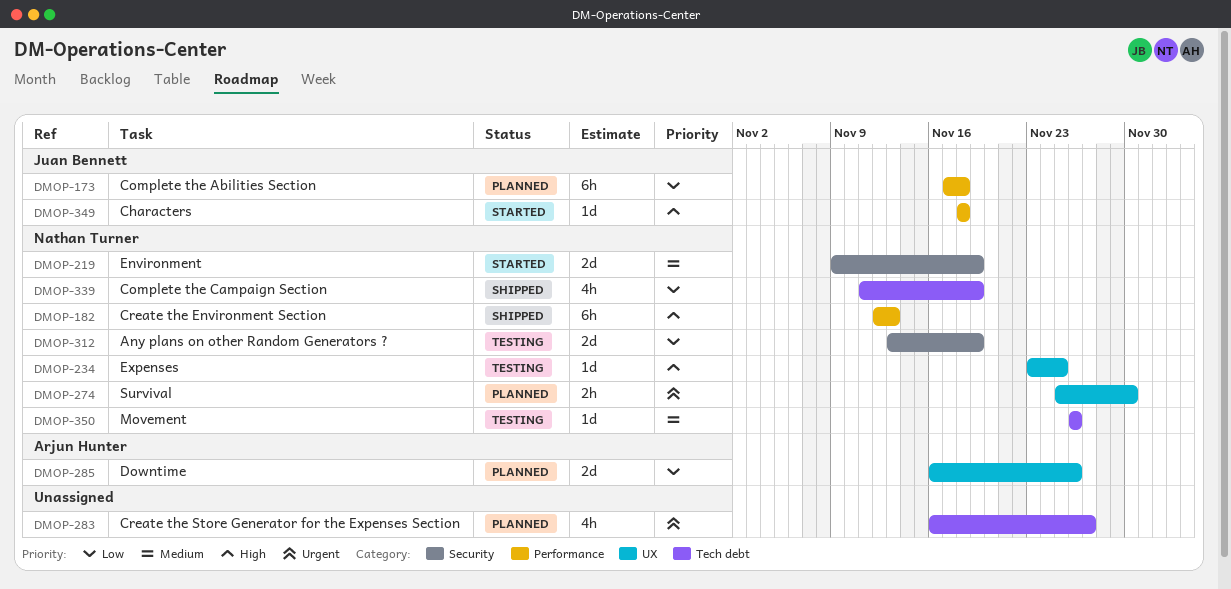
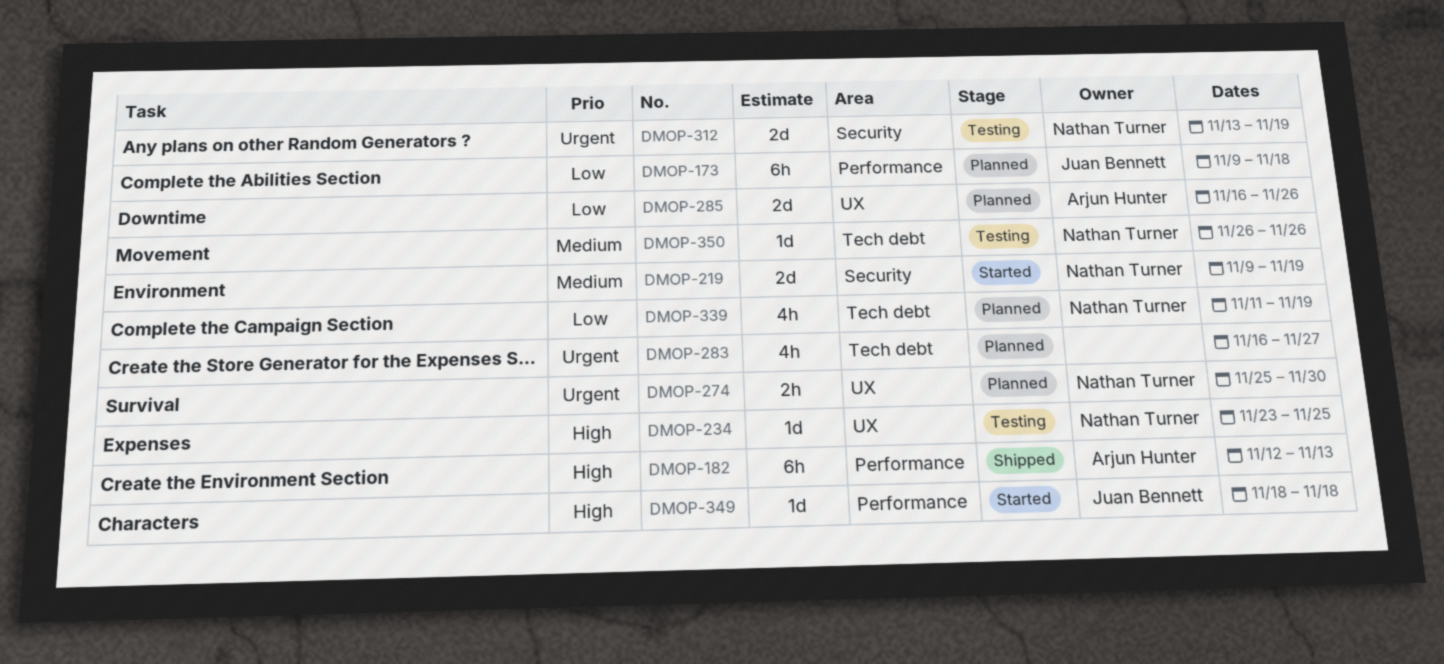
DMOP-173, start: Nov 17 -> Nov 9
DMOP-182, owner: Nathan Turner -> Arjun Hunter
DMOP-312, priority: Low -> Urgent
DMOP-339, status: Shipped -> Planned

